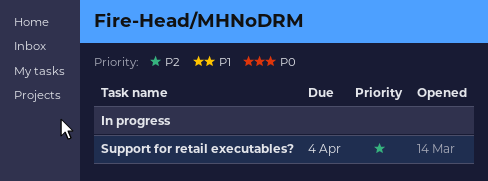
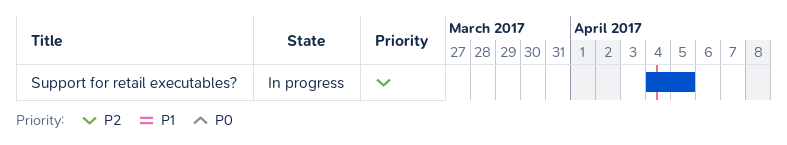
Support for retail executables?, due: Apr 4 -> Apr 5

